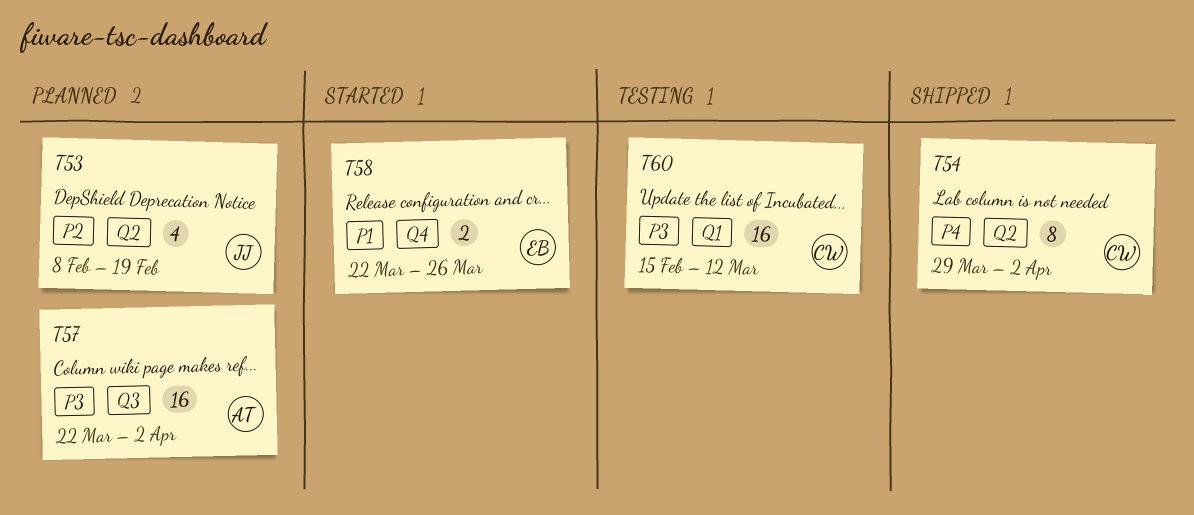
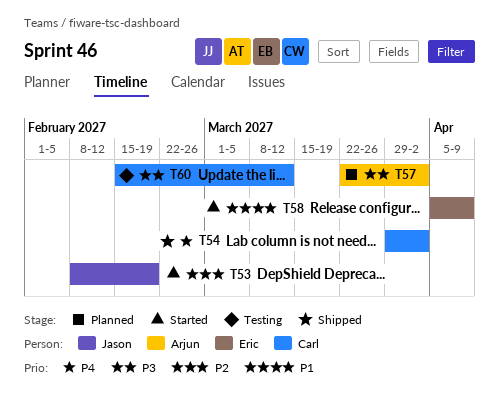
T53, status: Planned -> Started
T58, start: Mar 22 -> Apr 5
T58, due: Mar 26 -> Apr 9

